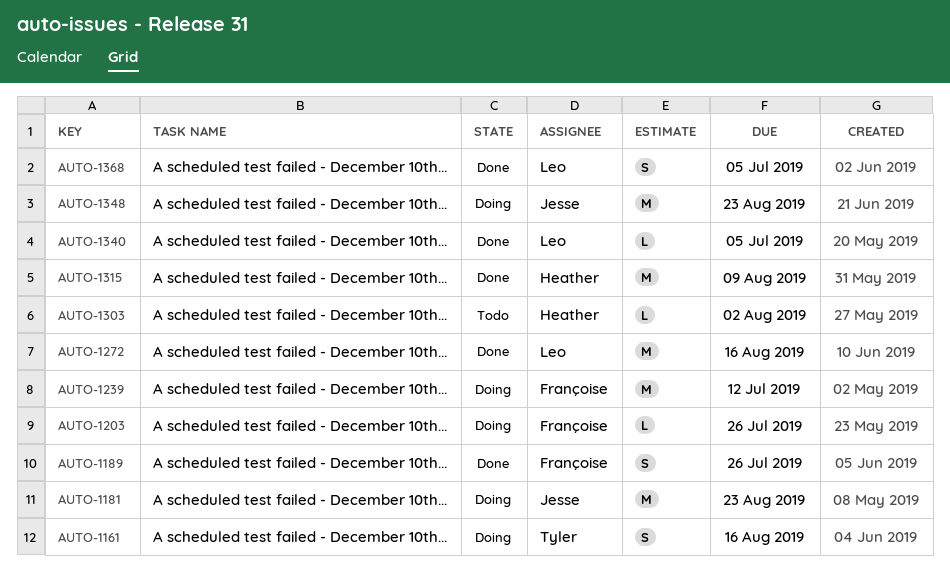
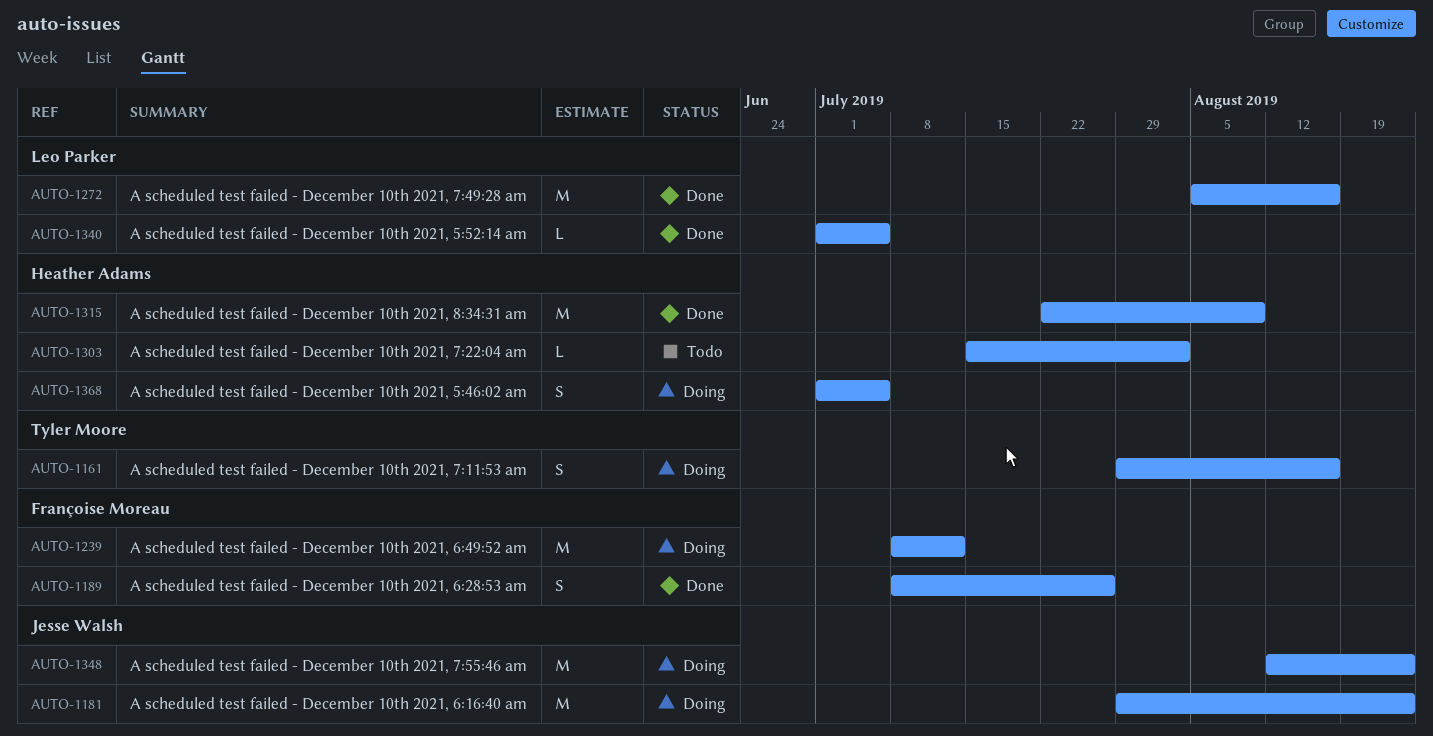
AUTO-1203: present -> none
AUTO-1368, status: Done -> Doing
AUTO-1368, owner: Leo Parker -> Heather Adams

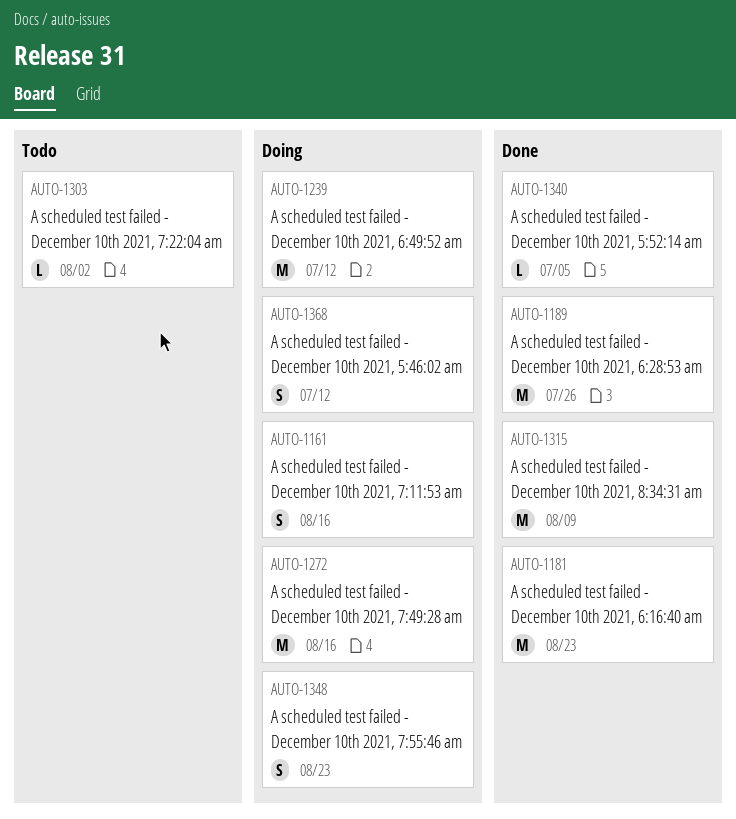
AUTO-1181, status: Doing -> Done
AUTO-1189, estimate: S -> M
AUTO-1272, status: Done -> Doing
AUTO-1348, estimate: M -> S
AUTO-1368, due: Jul 5 -> Jul 12

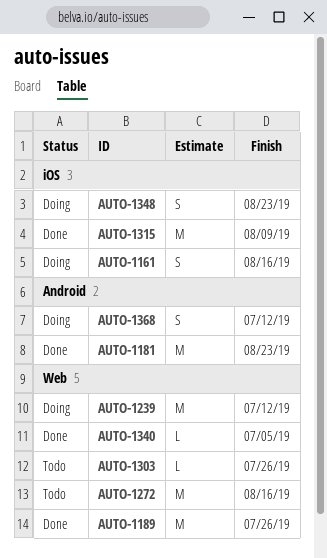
AUTO-1272, status: Doing -> Todo
AUTO-1303, due: Aug 2 -> Jul 26

